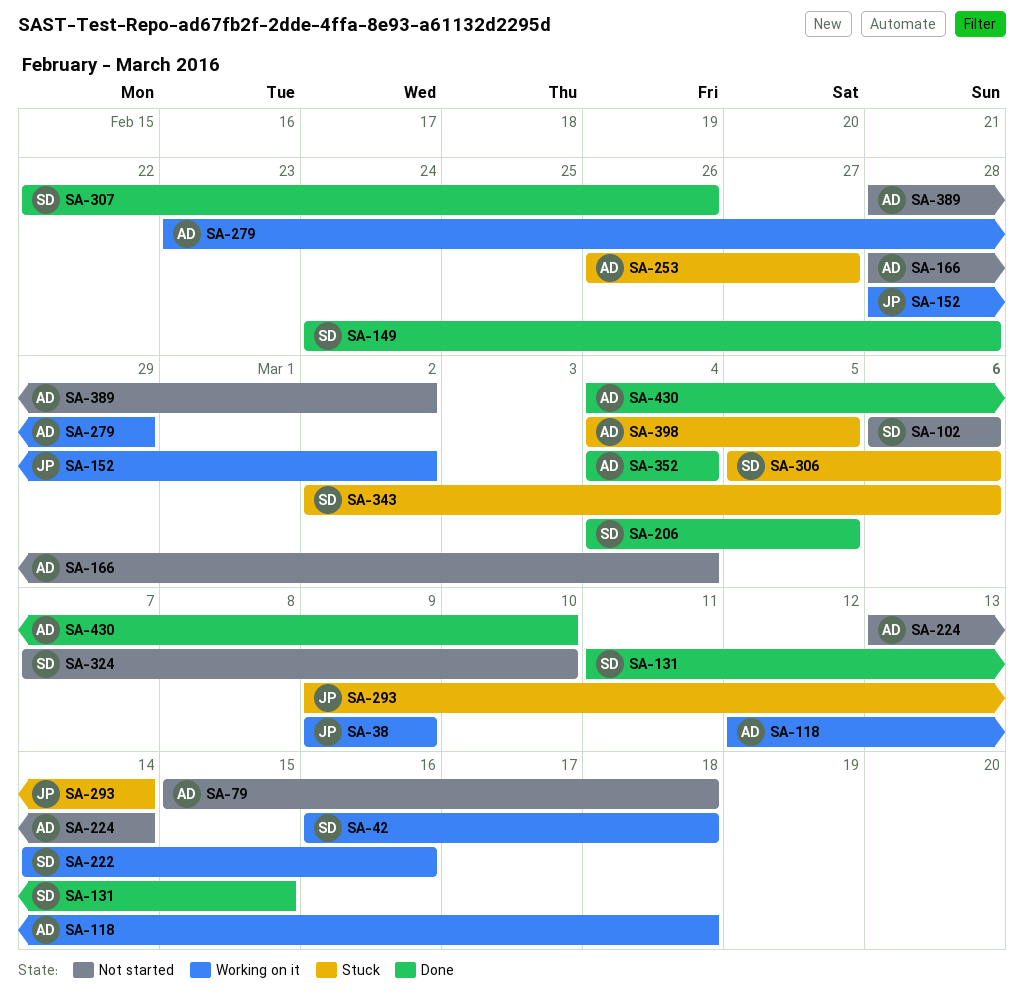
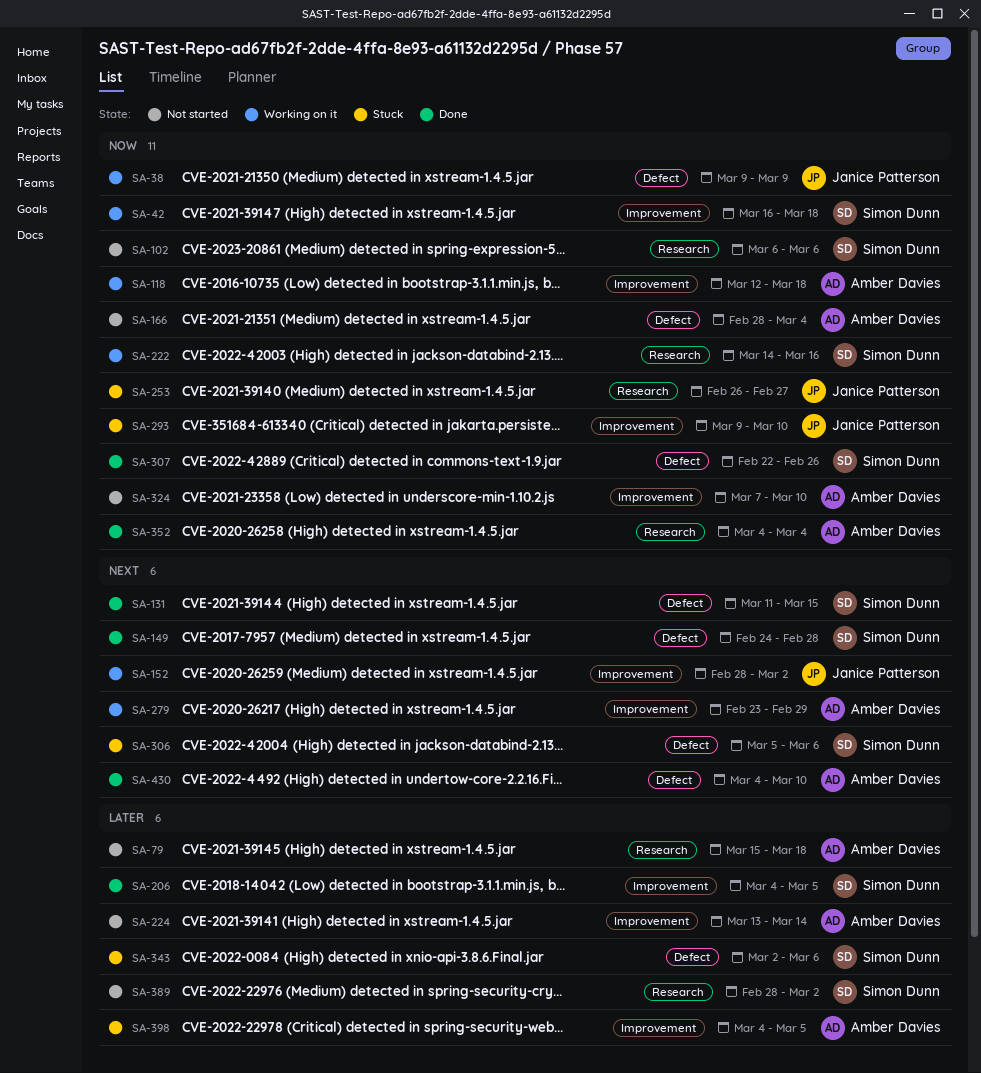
SA-253, owner: Amber Davies -> Janice Patterson
SA-293, due: Mar 14 -> Mar 10
SA-324, owner: Simon Dunn -> Amber Davies
SA-389, owner: Amber Davies -> Simon Dunn

